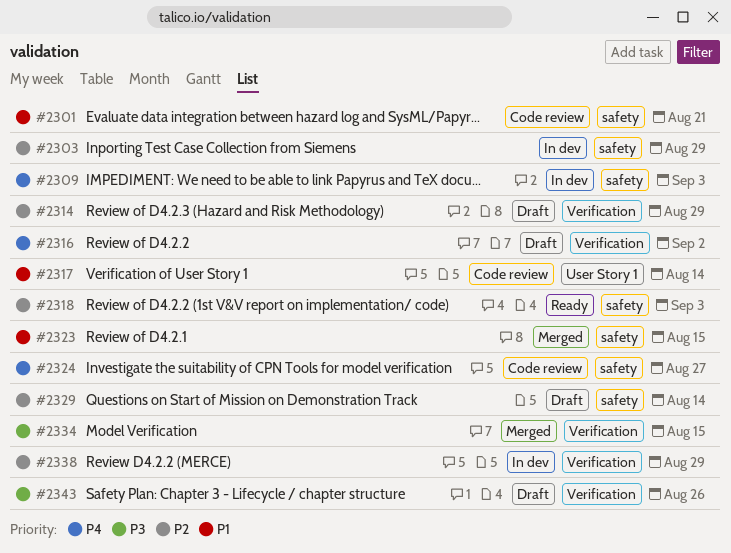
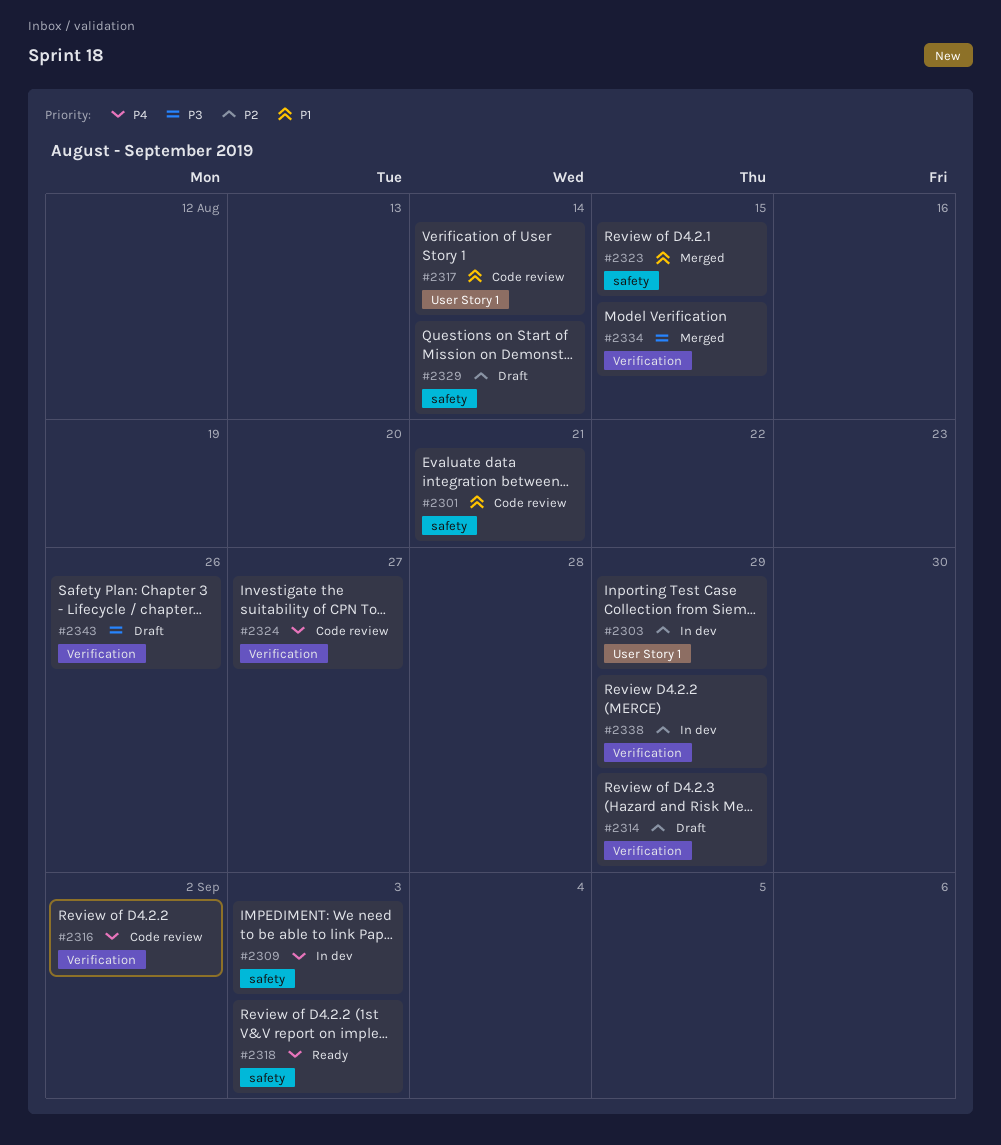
#2303, label: safety -> User Story 1
#2316, status: Draft -> Code review
#2318, priority: P2 -> P4
#2324, label: safety -> Verification

